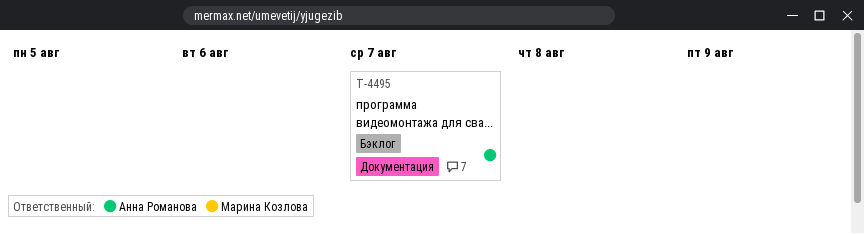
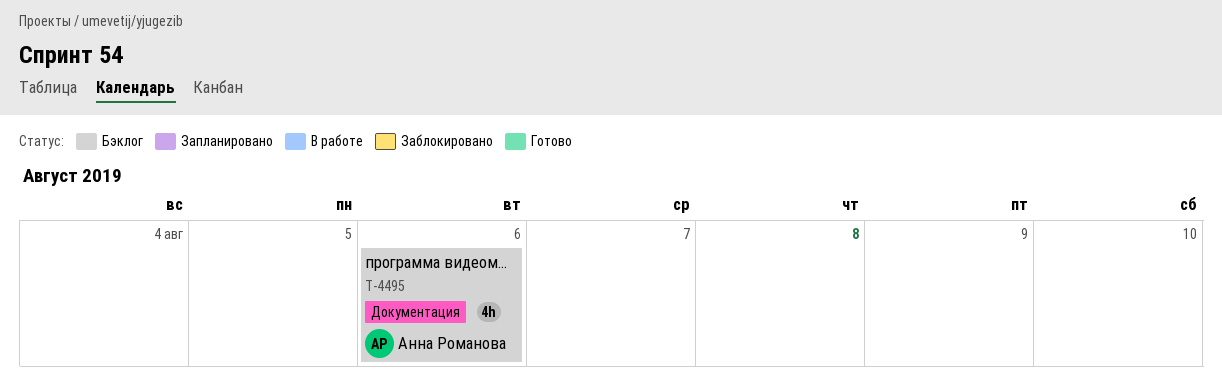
T-4495, due: Aug 7 -> Aug 6

